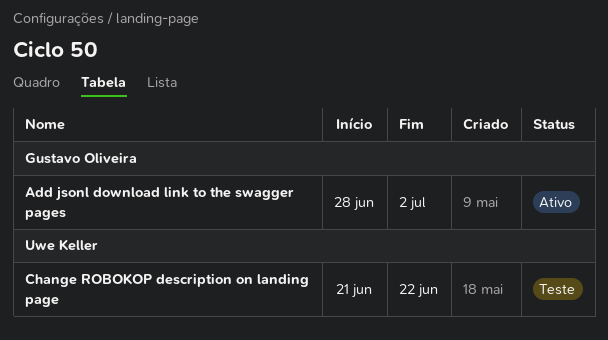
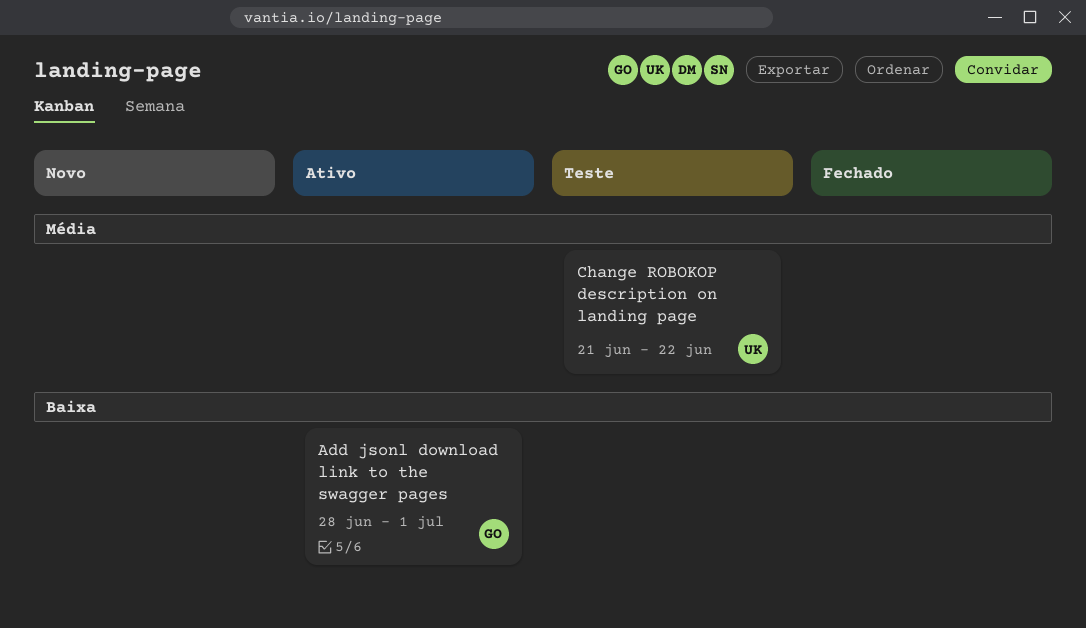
Add jsonl download link to the swagger pages, due: Jul 2 -> Jul 1

